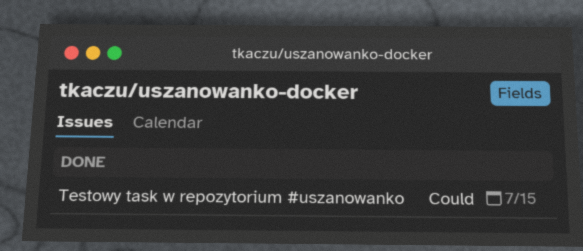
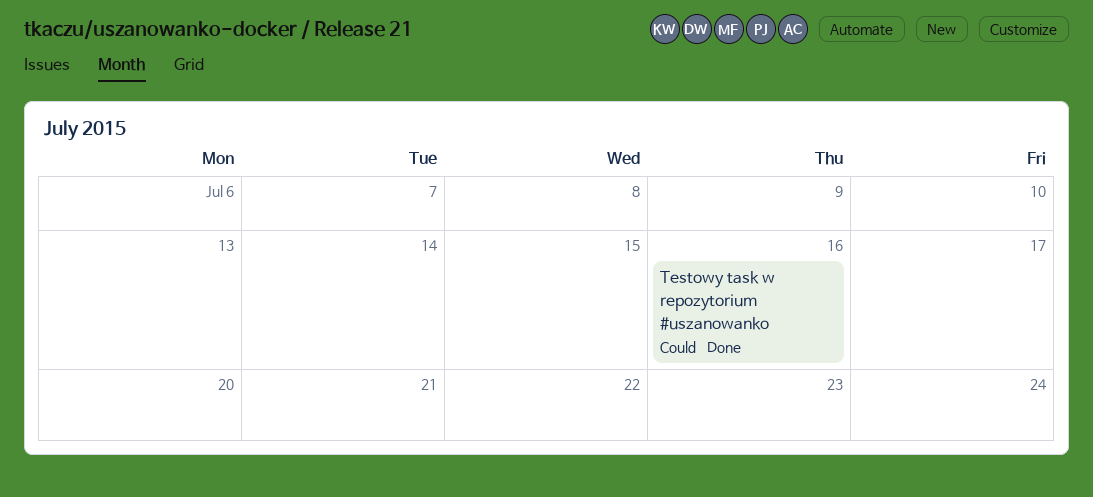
Testowy task w repozytorium #uszanowanko, due: Jul 15 -> Jul 16

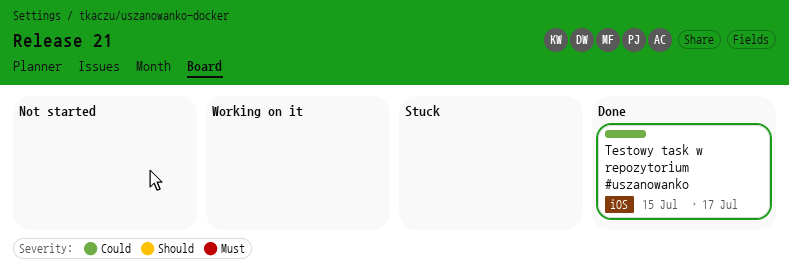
Testowy task w repozytorium #uszanowanko, due: Jul 16 -> Jul 17

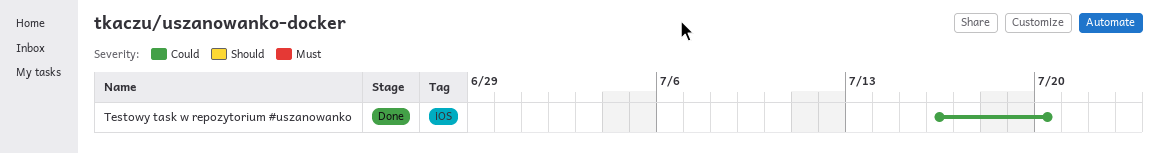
Testowy task w repozytorium #uszanowanko, start: Jul 15 -> Jul 16
Testowy task w repozytorium #uszanowanko, due: Jul 17 -> Jul 20

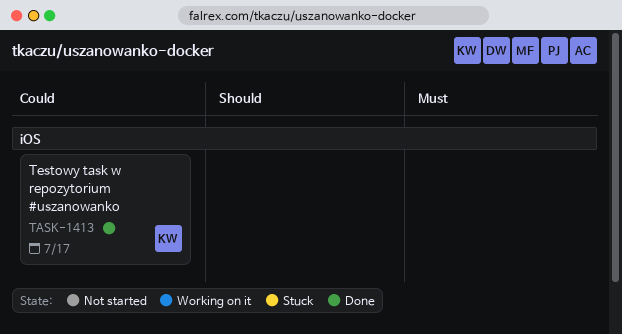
Testowy task w repozytorium #uszanowanko, due: Jul 20 -> Jul 17

